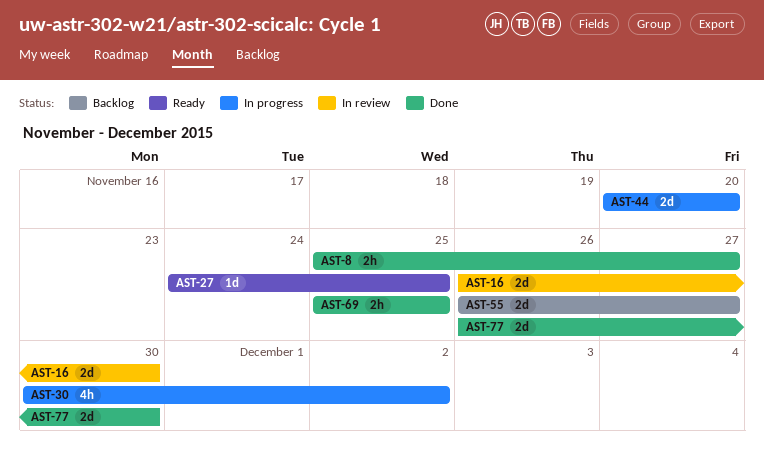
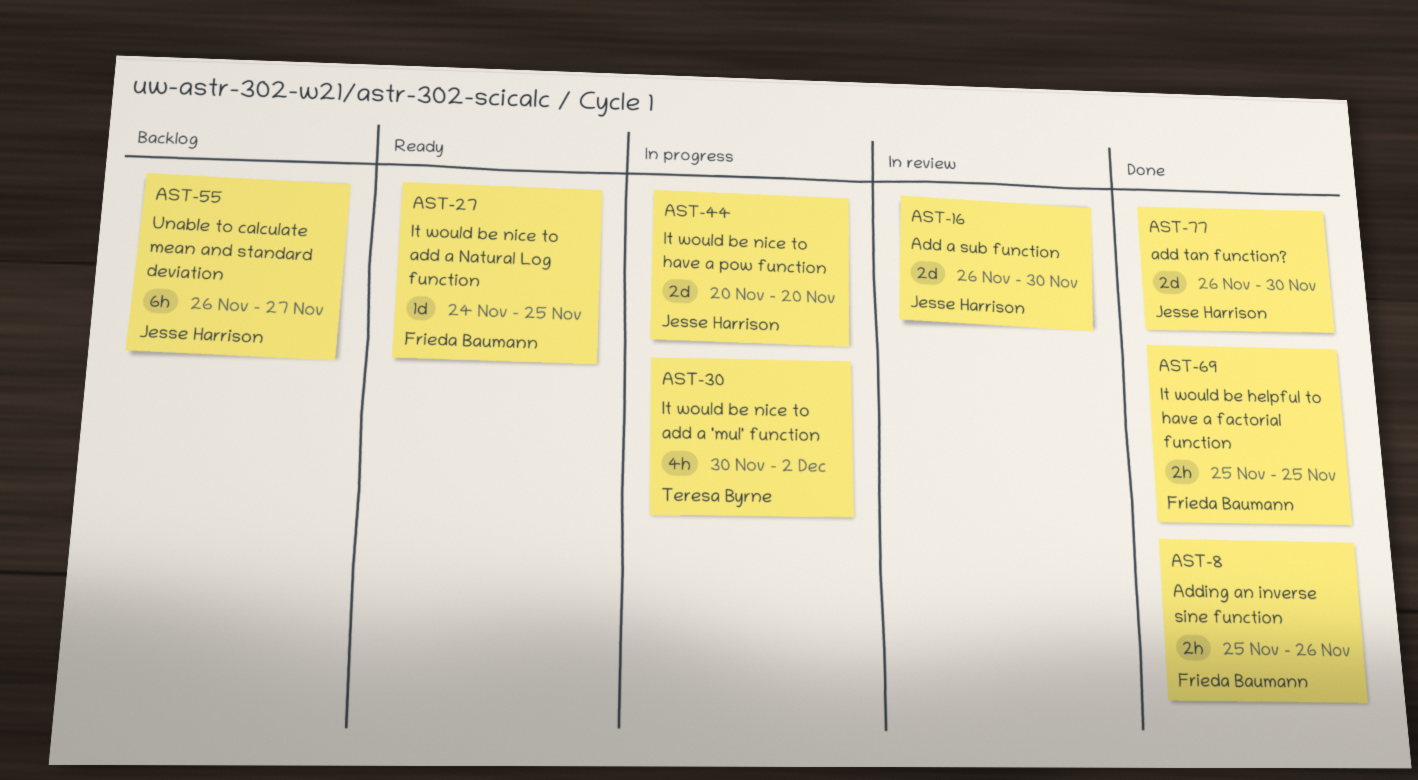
AST-8, due: Nov 27 -> Nov 26
AST-55, estimate: 2d -> 6h

